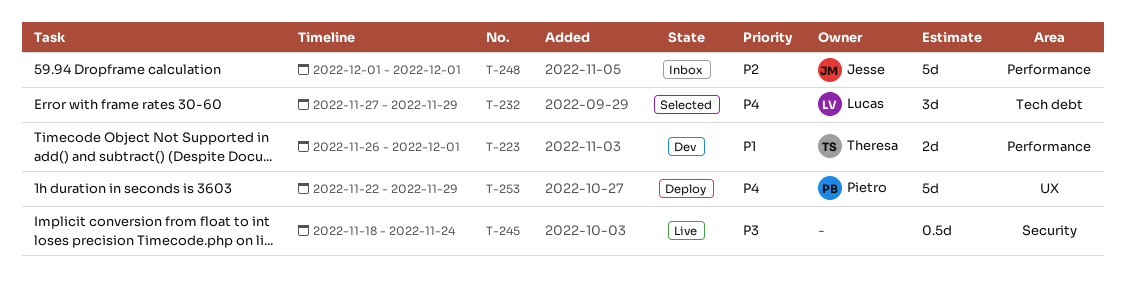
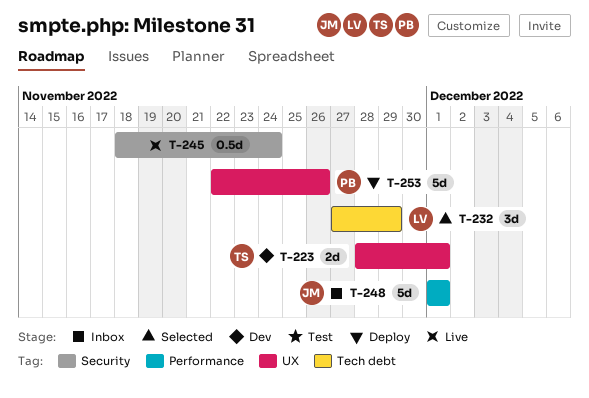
T-223, label: Performance -> UX
T-223, start: Nov 26 -> Nov 28
T-253, due: Nov 29 -> Nov 26

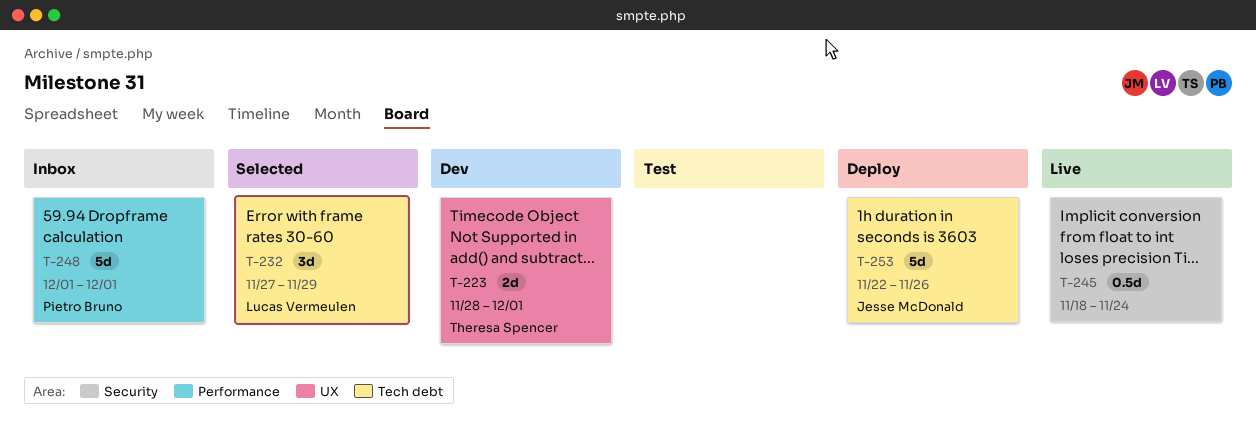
T-248, owner: Jesse McDonald -> Pietro Bruno
T-253, owner: Pietro Bruno -> Jesse McDonald
T-253, label: UX -> Tech debt

